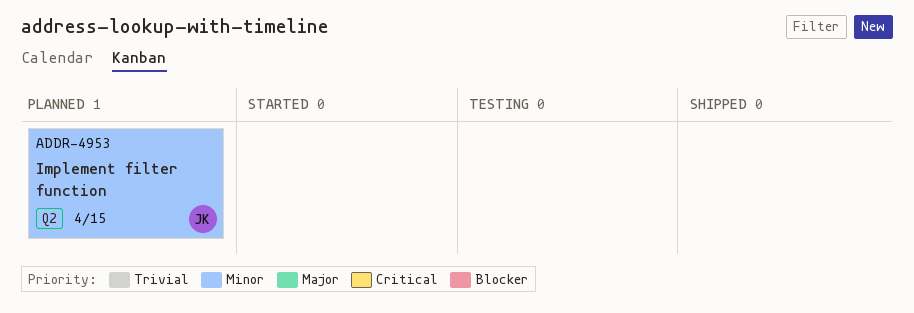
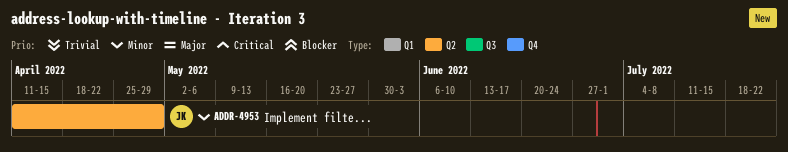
ADDR-4953, due: Apr 15 -> Apr 29

